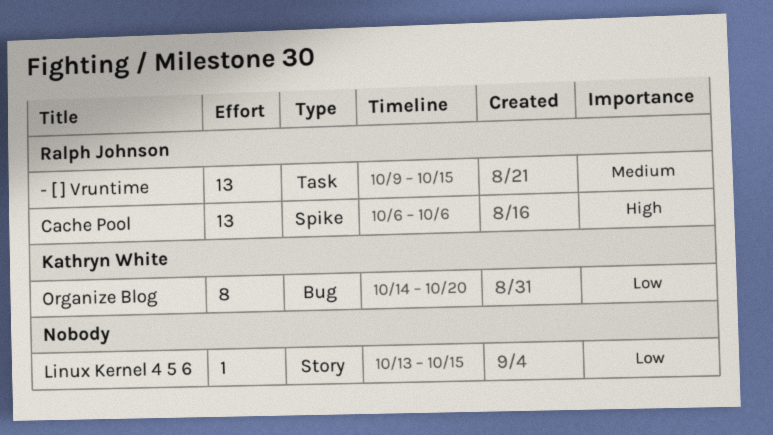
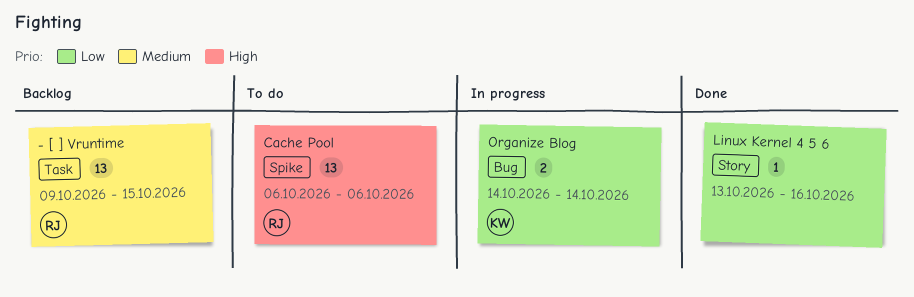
Linux Kernel 4 5 6, due: Oct 15 -> Oct 16
Organize Blog, estimate: 8 -> 2
Organize Blog, due: Oct 20 -> Oct 14

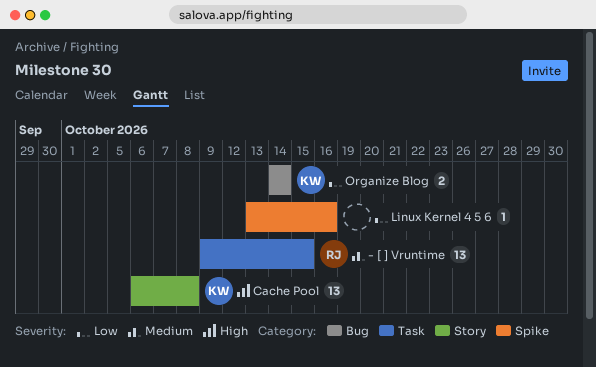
Cache Pool, owner: RJ -> KW
Cache Pool, label: Spike -> Story
Cache Pool, due: Oct 6 -> Oct 8
Linux Kernel 4 5 6, label: Story -> Spike

